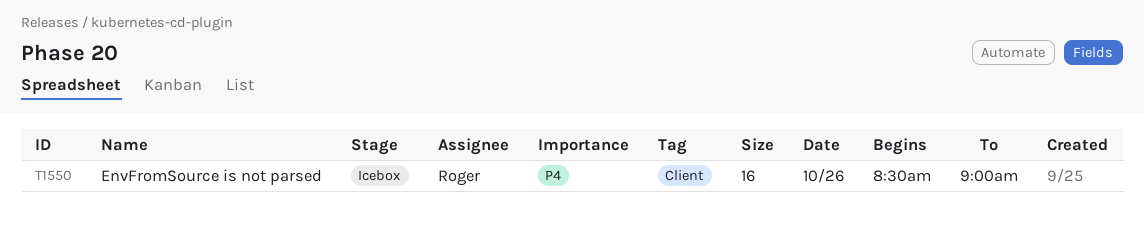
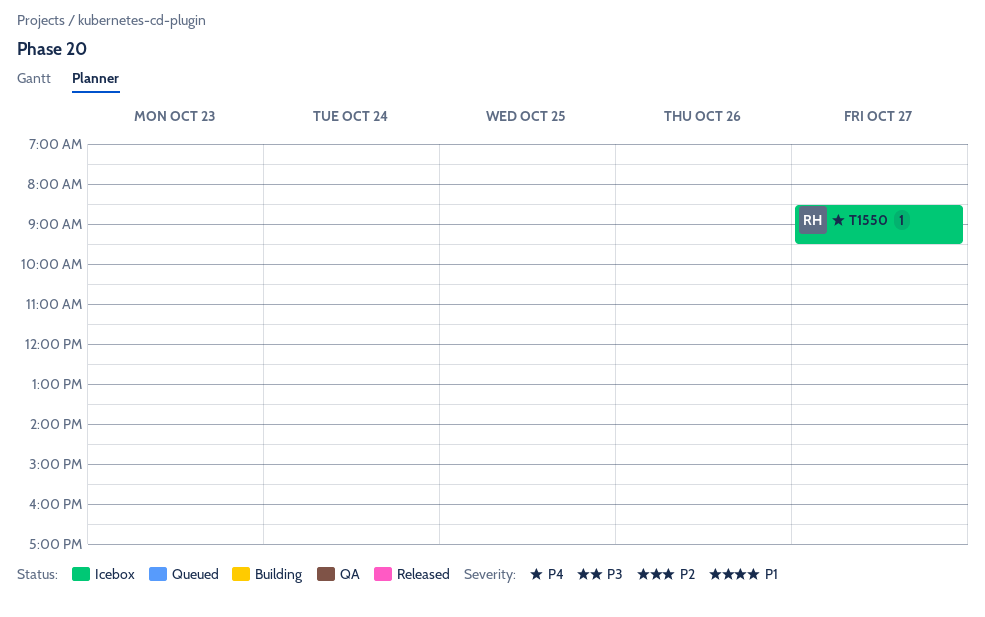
T1550, estimate: 16 -> 1
T1550, day: Oct 26 -> Oct 27
T1550, ends: 09:00 -> 09:30

